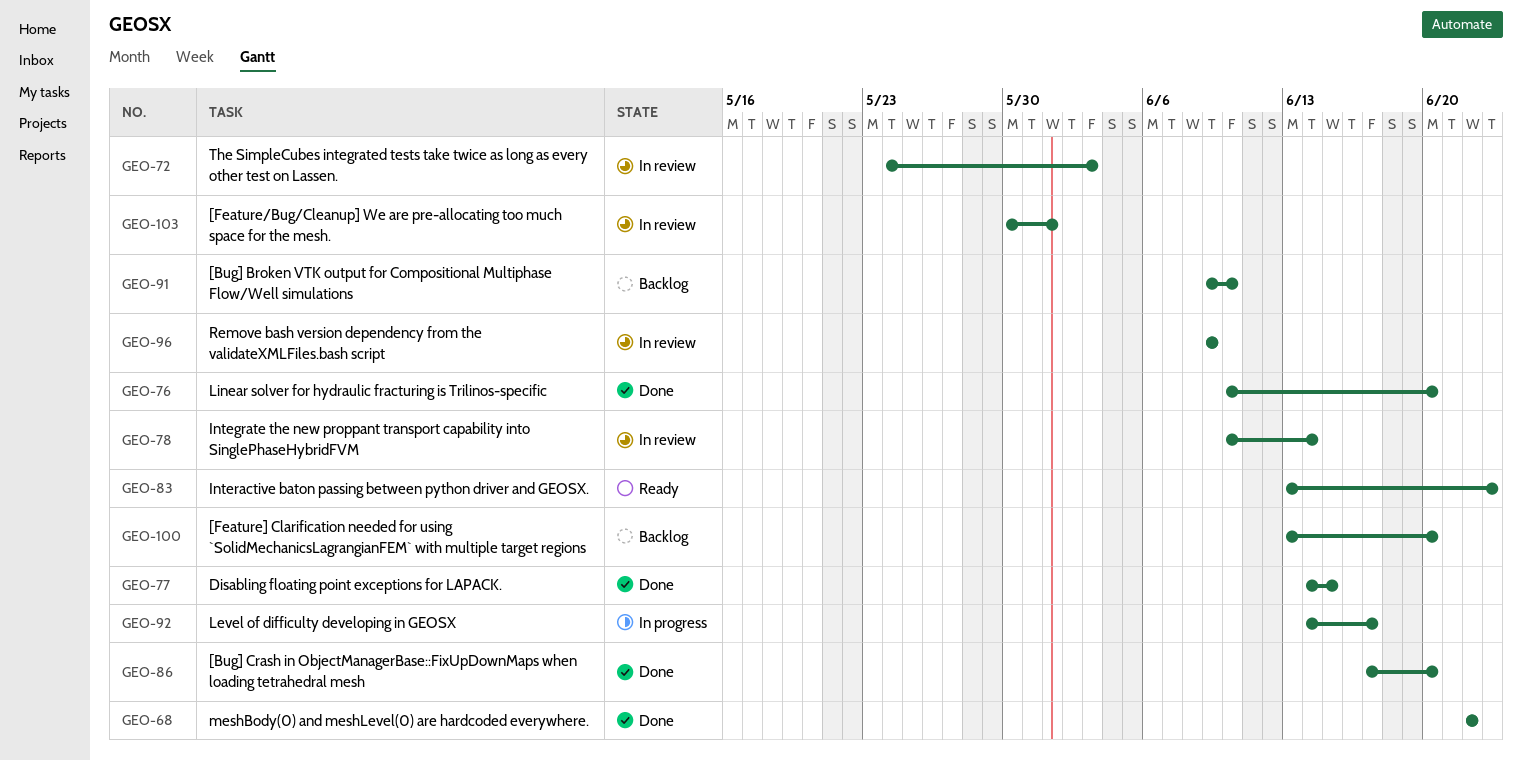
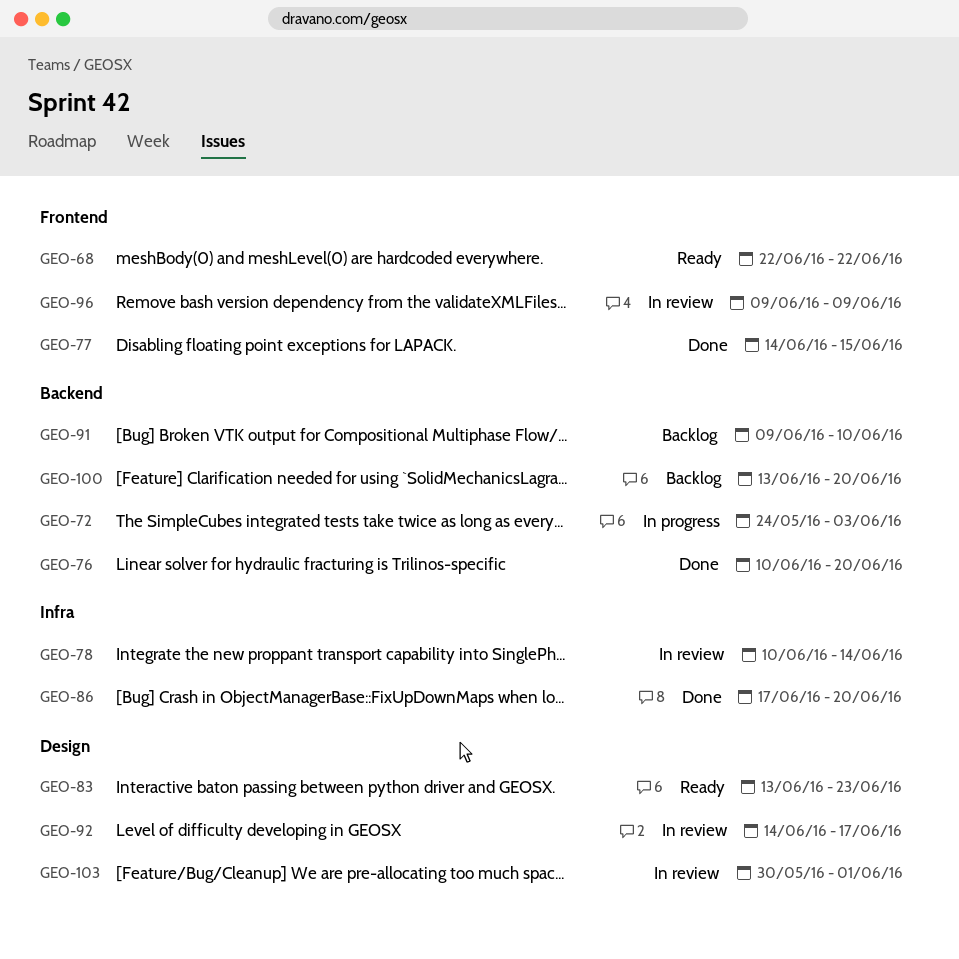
GEO-68, status: Done -> Ready
GEO-72, status: In review -> In progress
GEO-92, status: In progress -> In review

